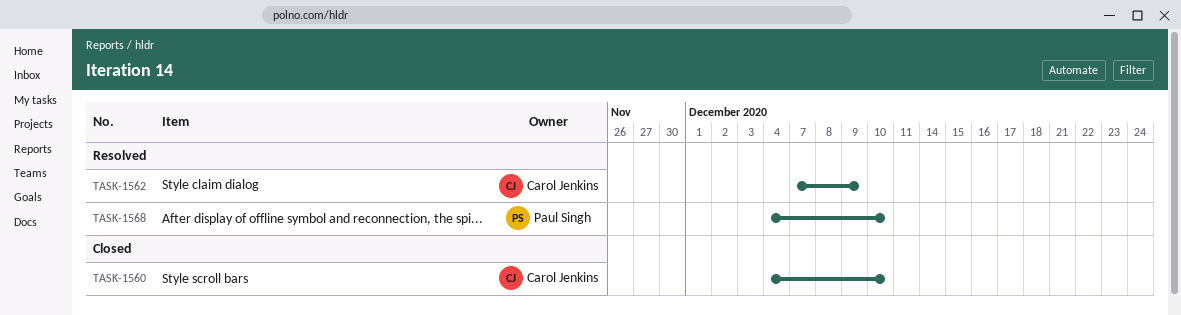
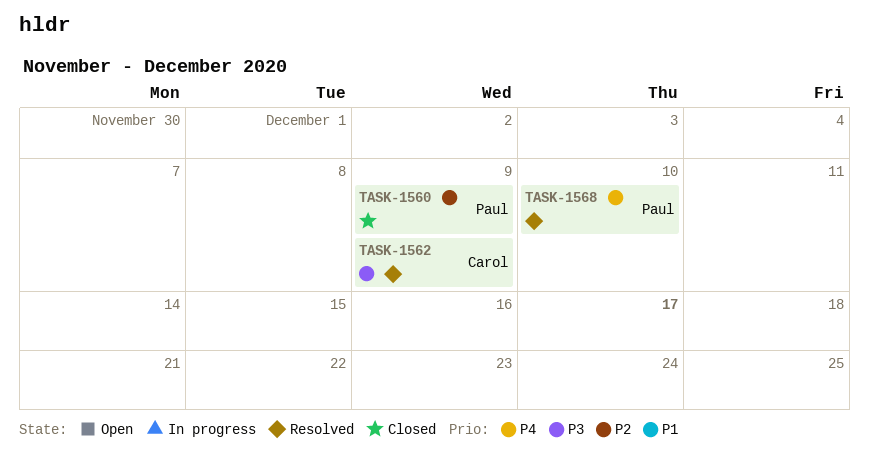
TASK-1560, owner: Carol Jenkins -> Paul Singh
TASK-1560, due: Dec 10 -> Dec 9

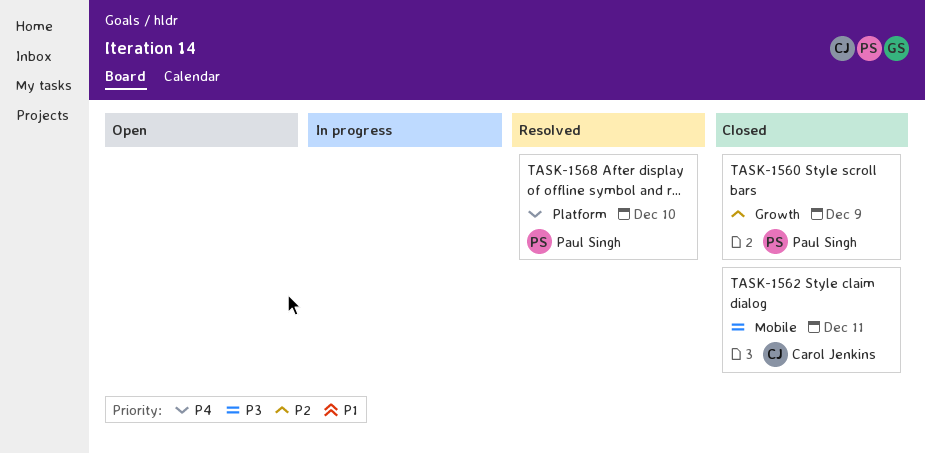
TASK-1562, status: Resolved -> Closed
TASK-1562, due: Dec 9 -> Dec 11

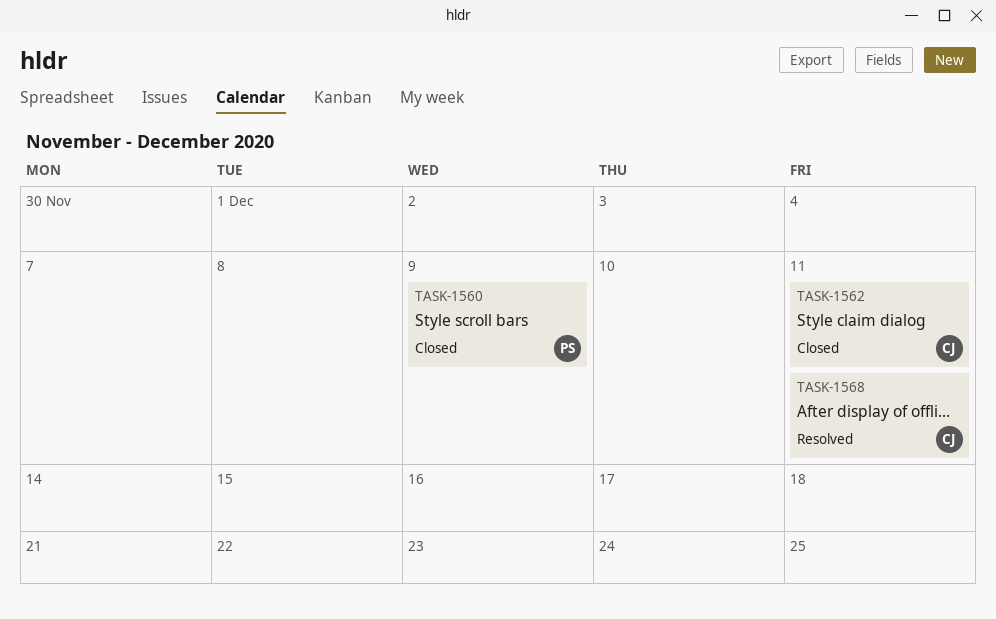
TASK-1568, owner: Paul Singh -> Carol Jenkins
TASK-1568, due: Dec 10 -> Dec 11

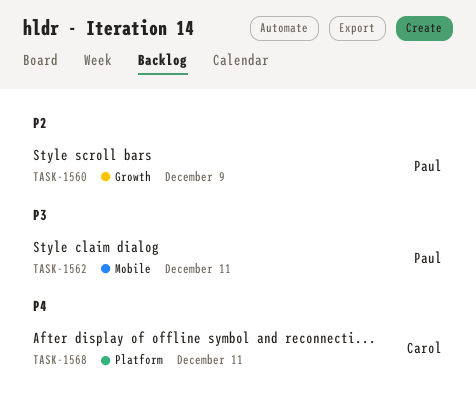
TASK-1562, owner: Carol -> Paul

